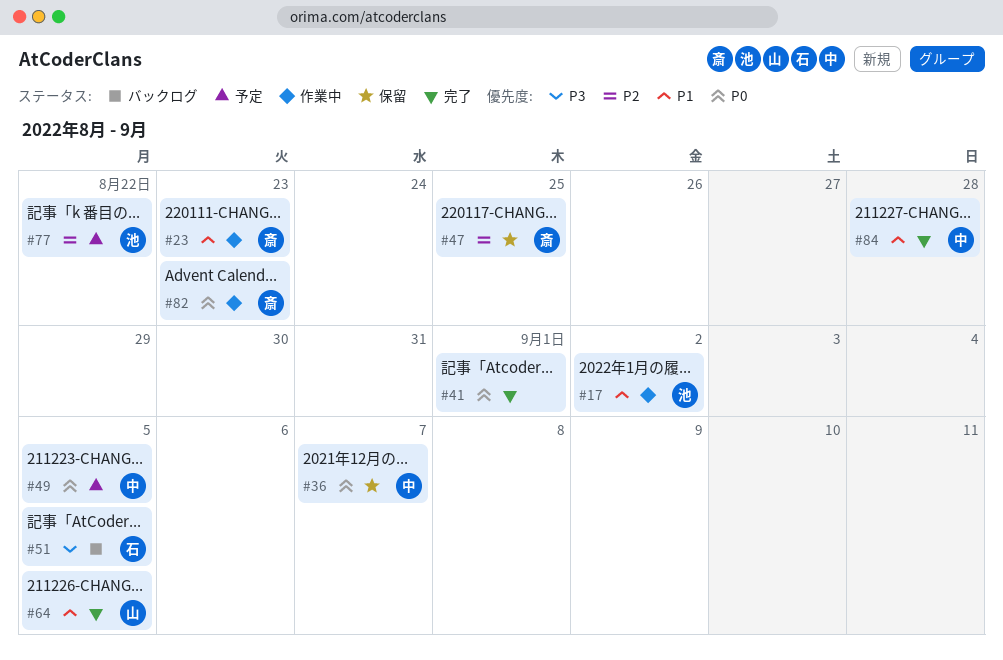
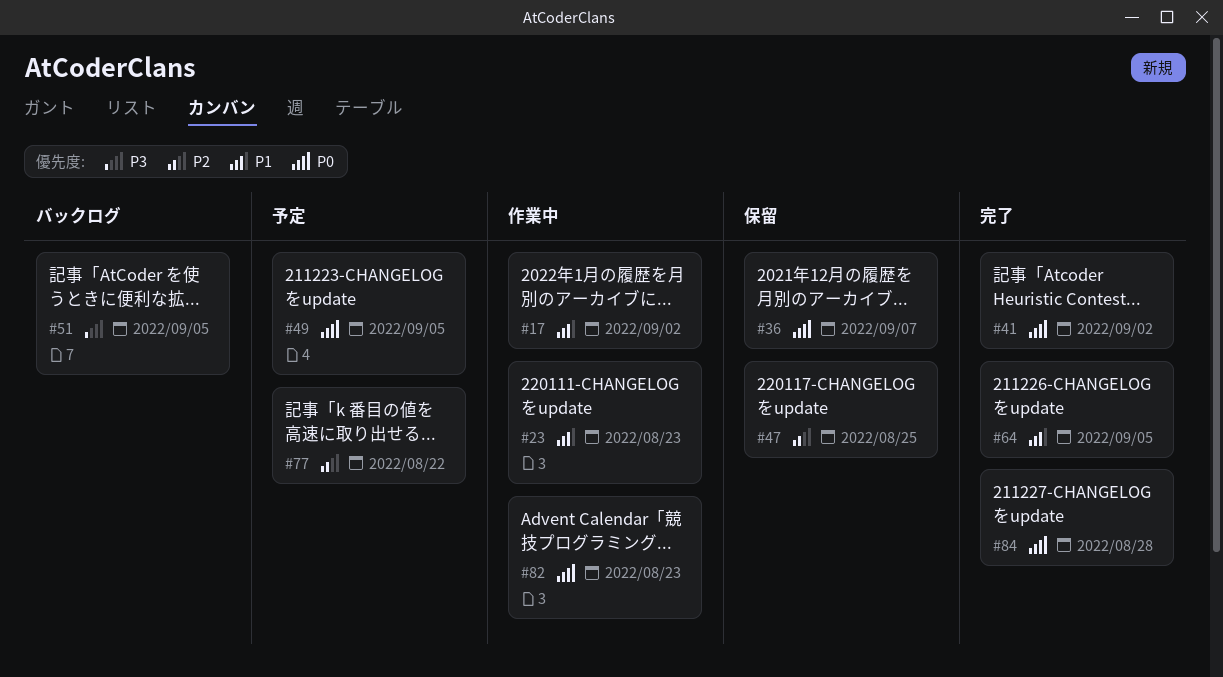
#41, due: Sep 1 -> Sep 2
#84, priority: P1 -> P0

